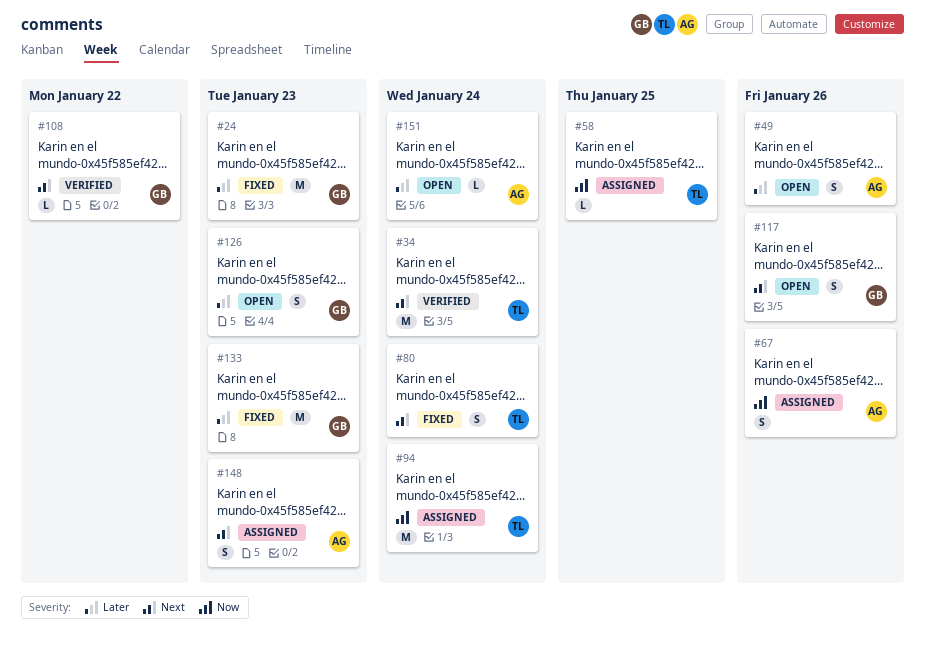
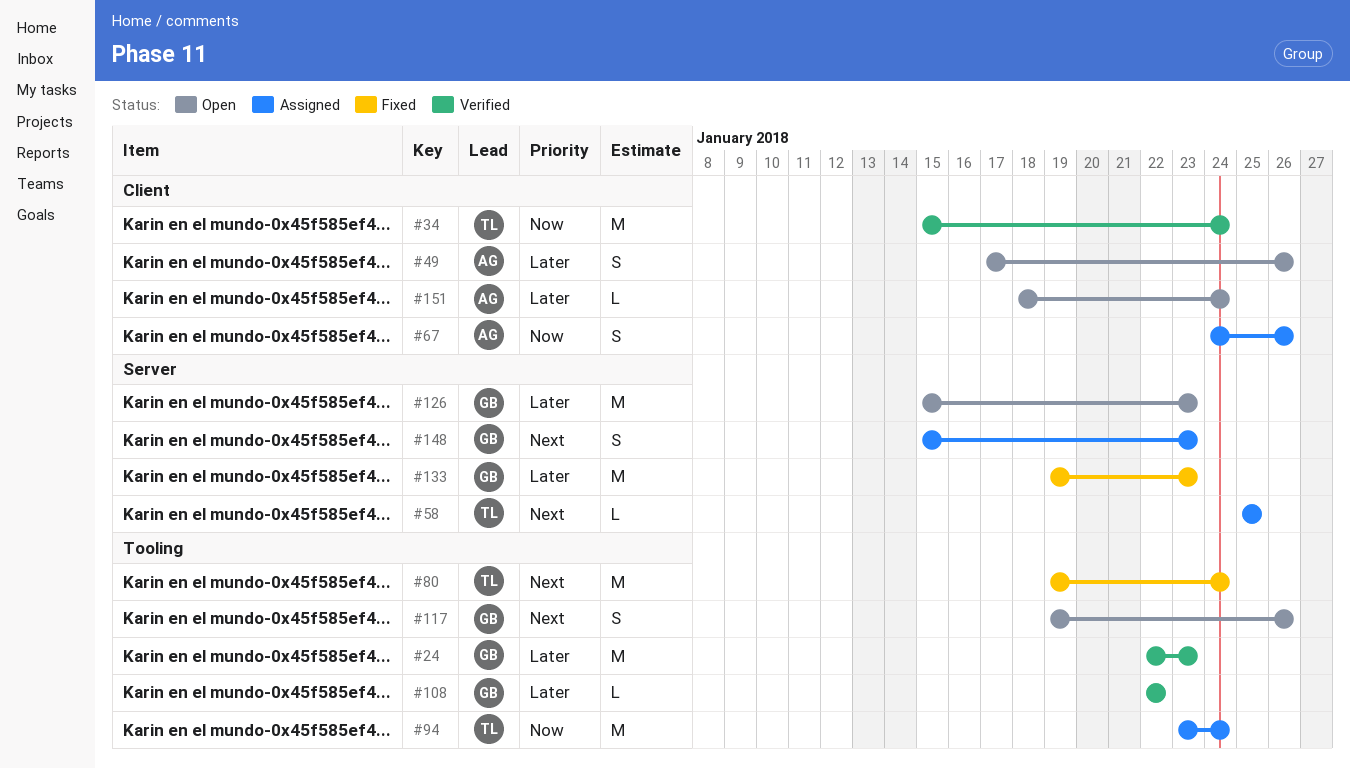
#24, status: Fixed -> Verified
#34, priority: Next -> Now
#58, priority: Now -> Next
#80, estimate: S -> M
#108, priority: Next -> Later
#126, estimate: S -> M
#148, owner: AG -> GB

